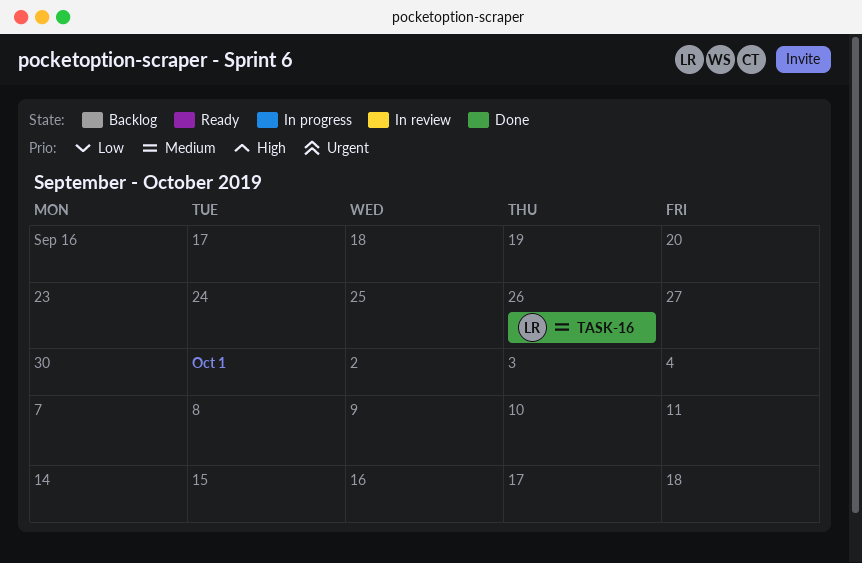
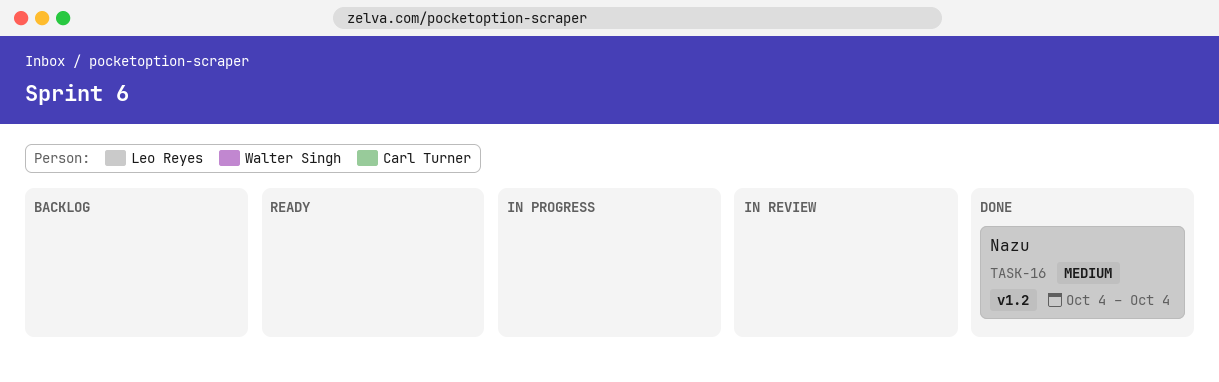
TASK-16, start: Sep 26 -> Oct 4
TASK-16, due: Sep 26 -> Oct 4

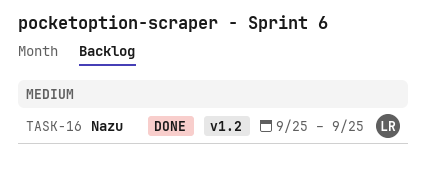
TASK-16, start: Oct 4 -> Sep 25
TASK-16, due: Oct 4 -> Sep 25

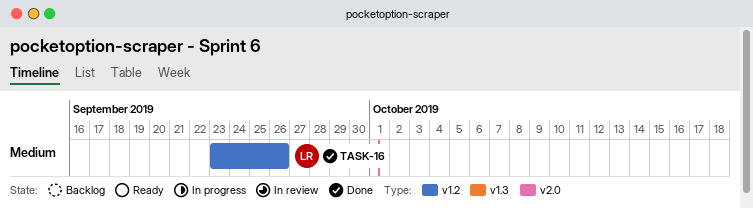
TASK-16, start: Sep 25 -> Sep 23
TASK-16, due: Sep 25 -> Sep 26

